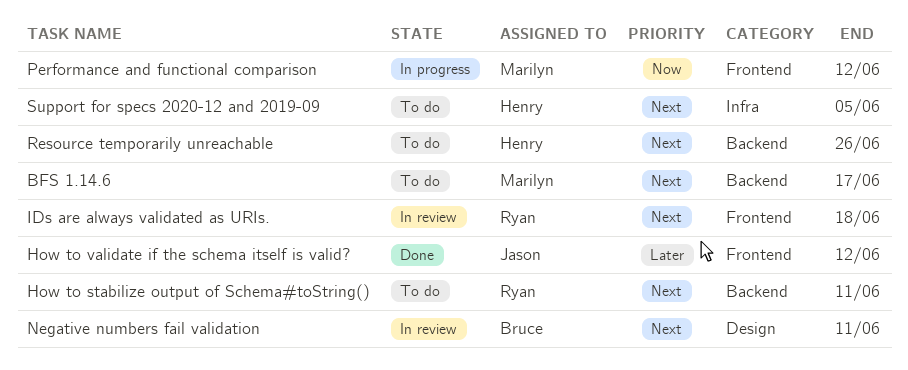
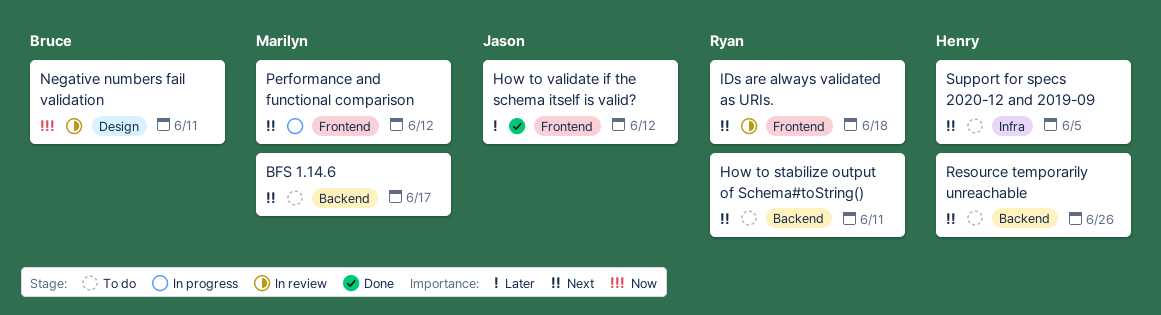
Negative numbers fail validation, priority: Next -> Now
Performance and functional comparison, priority: Now -> Next

